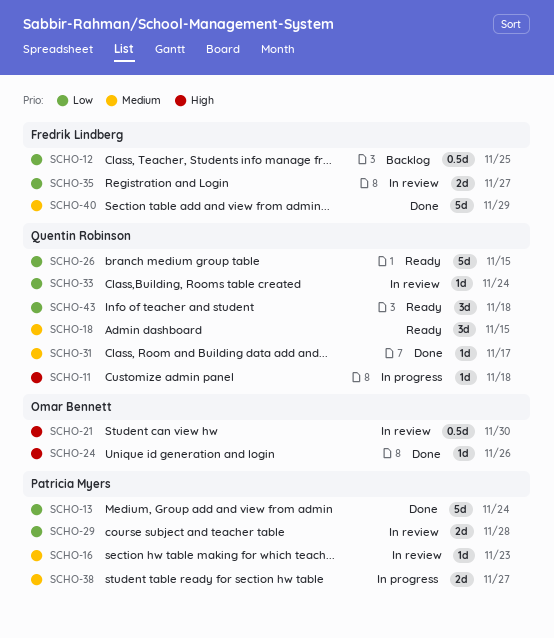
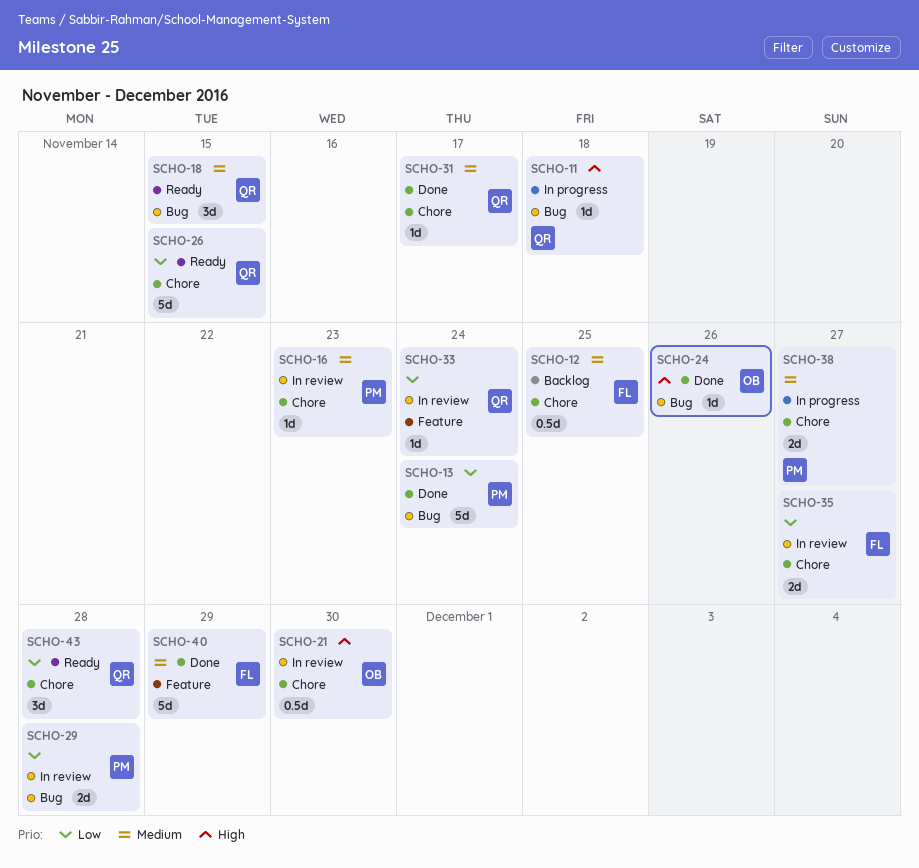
SCHO-12, priority: Low -> Medium
SCHO-43, due: Nov 18 -> Nov 28

